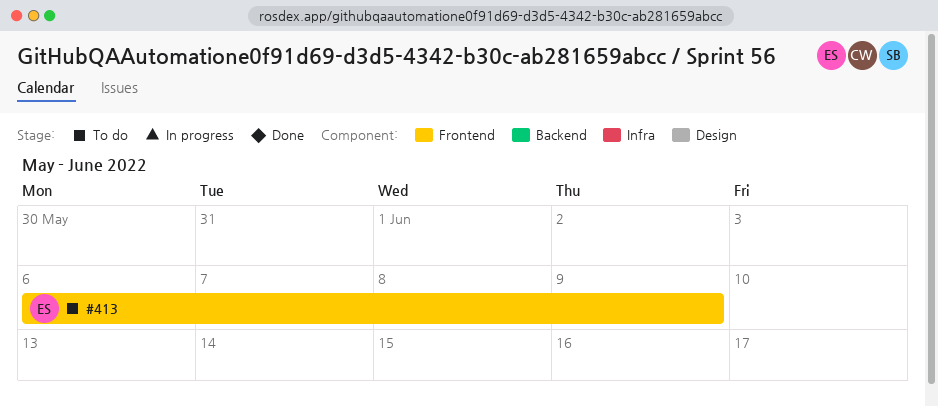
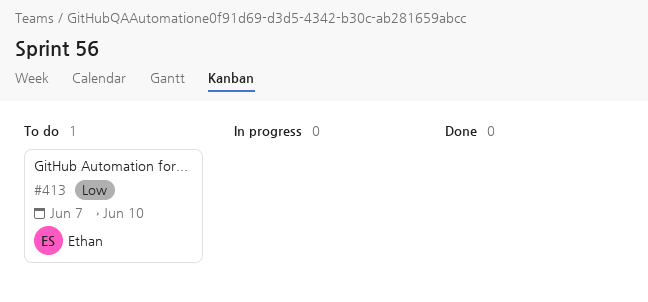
#413, start: Jun 6 -> Jun 7
#413, due: Jun 9 -> Jun 10

